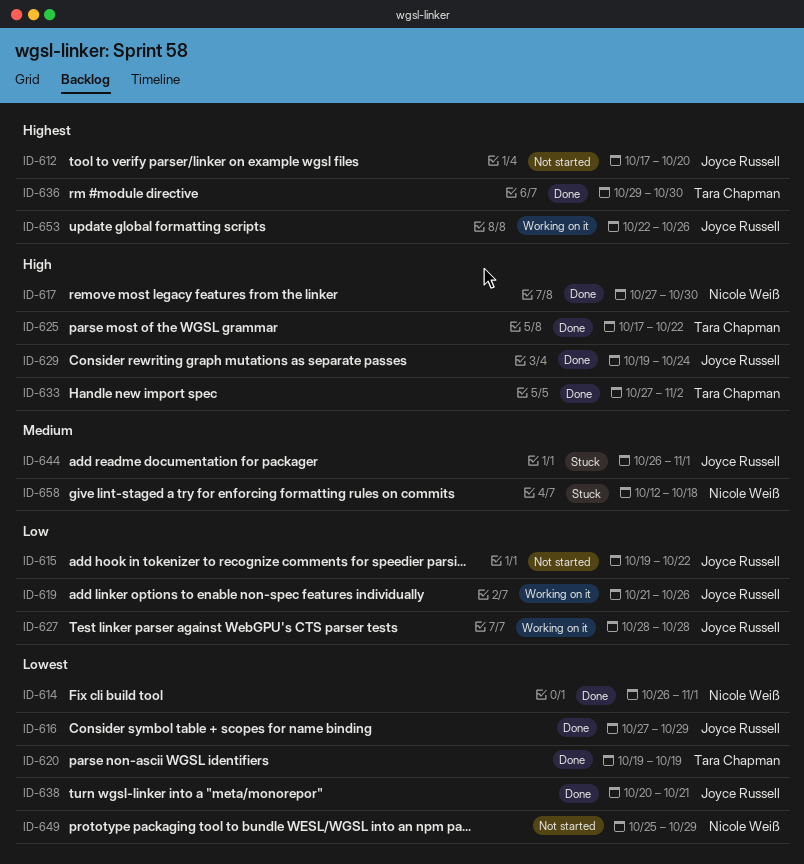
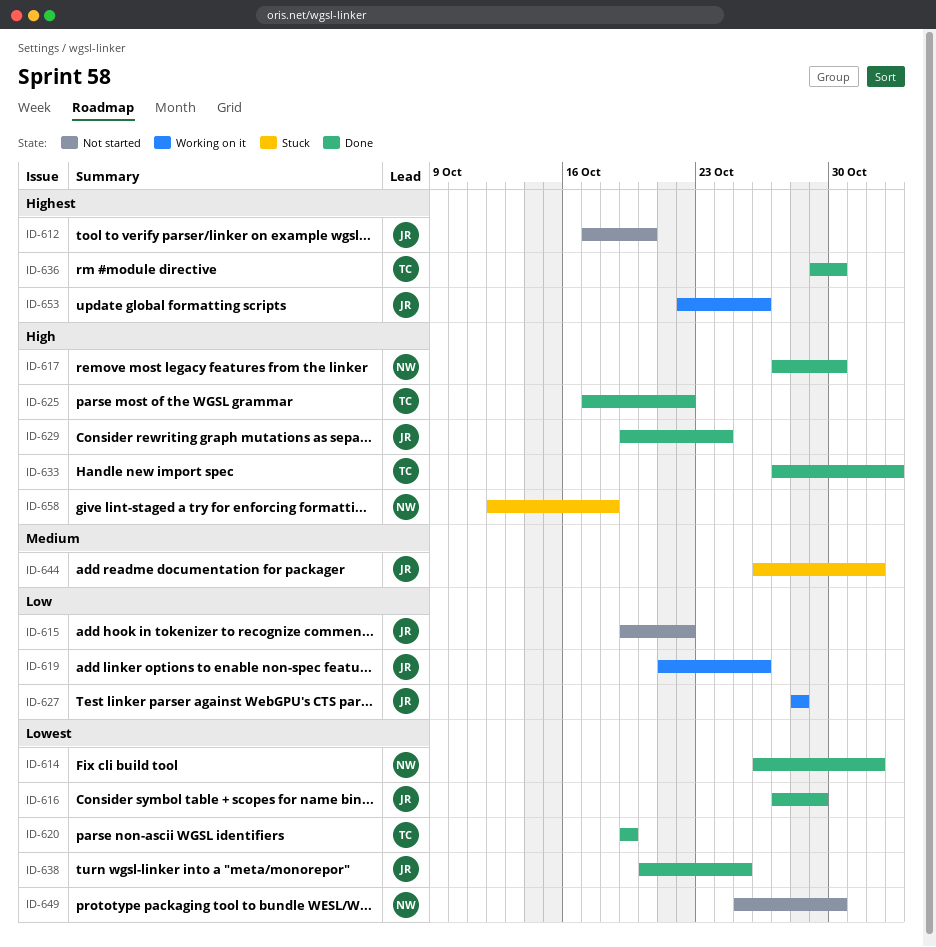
ID-638, due: Oct 21 -> Oct 25
ID-649, due: Oct 29 -> Oct 30
ID-658, priority: Medium -> High

